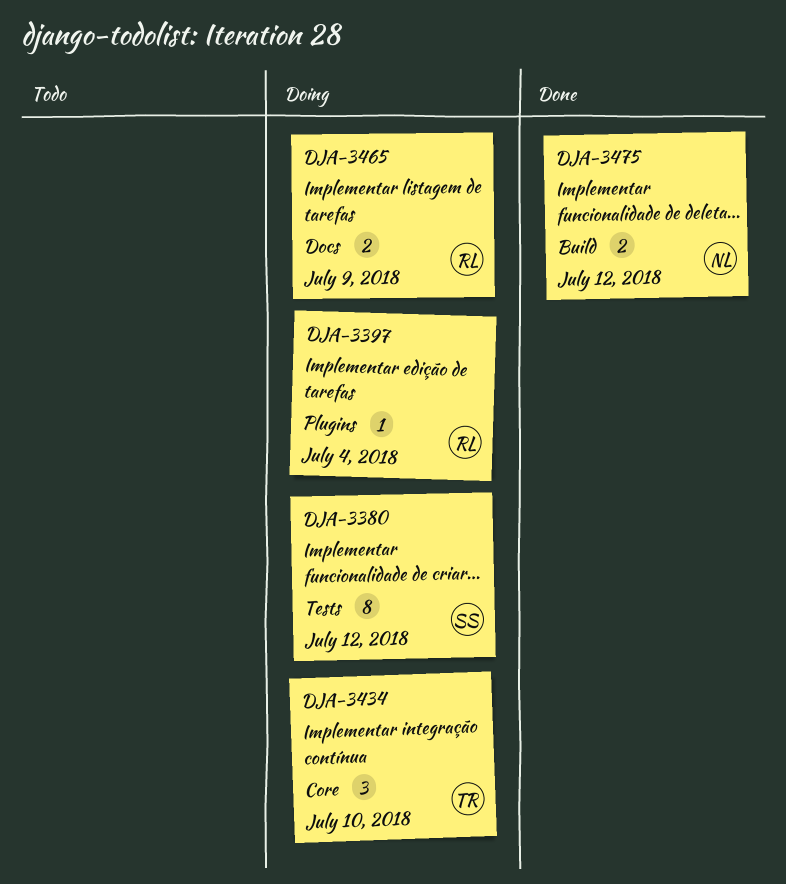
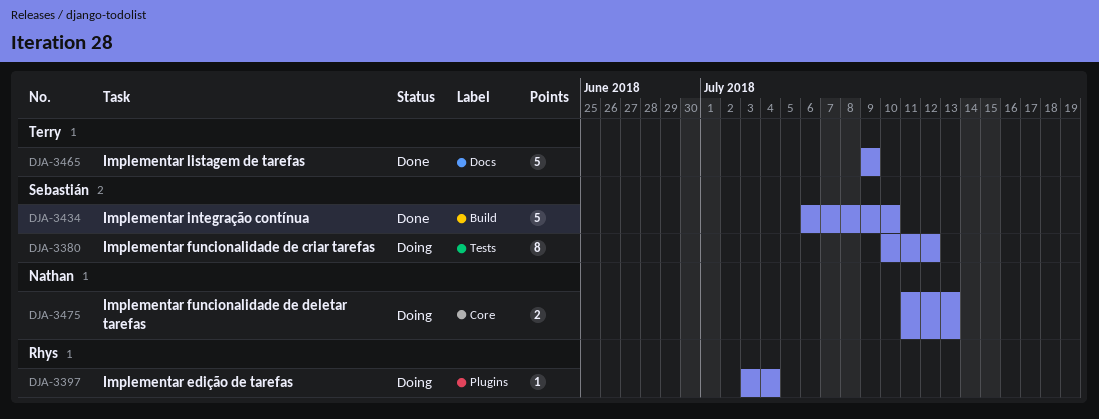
DJA-3434, status: Doing -> Done
DJA-3434, owner: Terry -> Sebastián
DJA-3434, label: Core -> Build
DJA-3434, estimate: 3 -> 5
DJA-3465, status: Doing -> Done
DJA-3465, owner: Rhys -> Terry
DJA-3465, estimate: 2 -> 5
DJA-3475, status: Done -> Doing
DJA-3475, label: Build -> Core
DJA-3475, due: Jul 12 -> Jul 13

